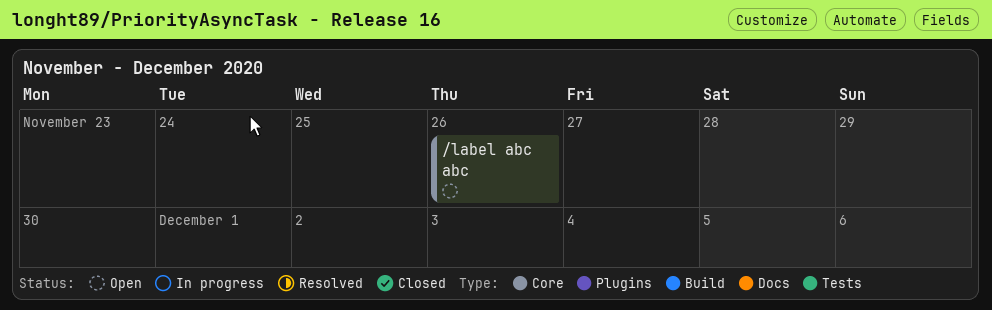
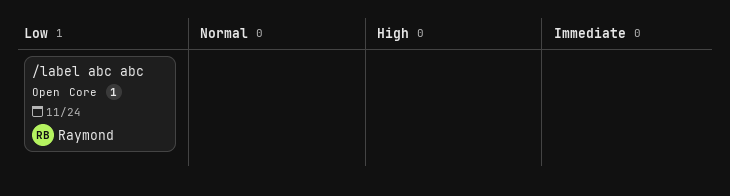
/label abc abc, due: Nov 26 -> Nov 24

